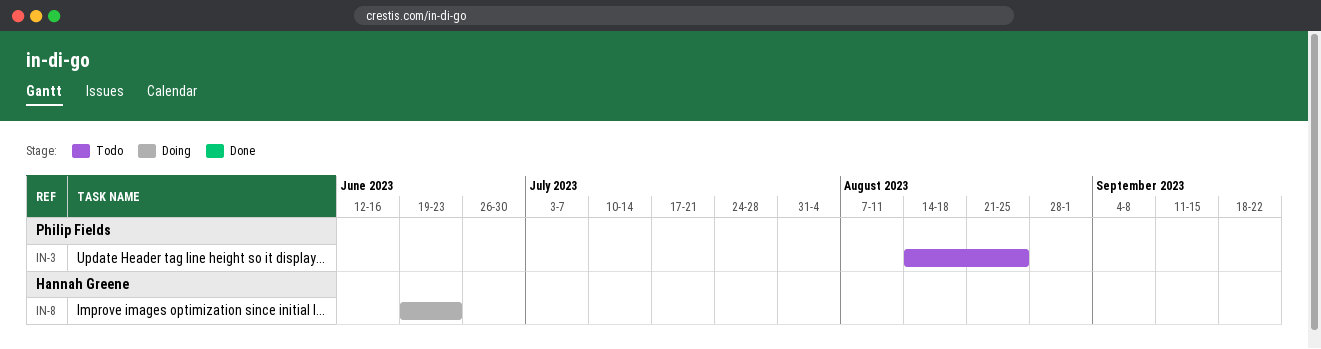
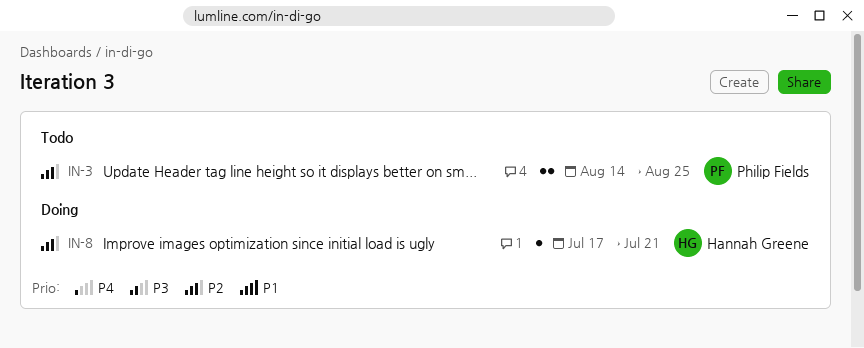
IN-8, start: Jun 19 -> Jul 17
IN-8, due: Jun 23 -> Jul 21

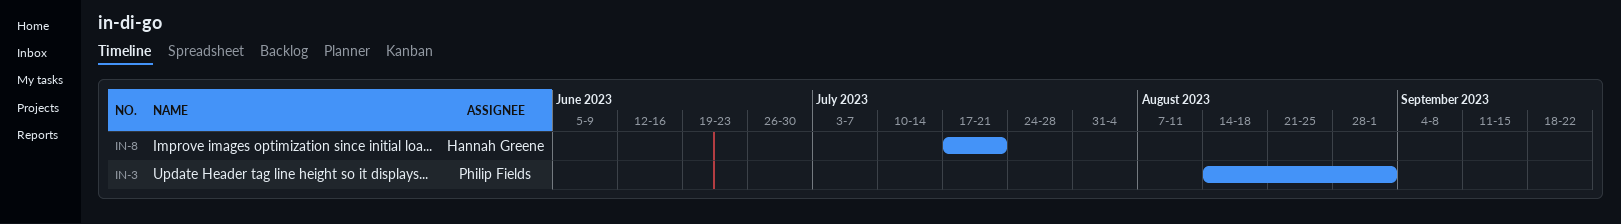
IN-3, due: Aug 25 -> Sep 1

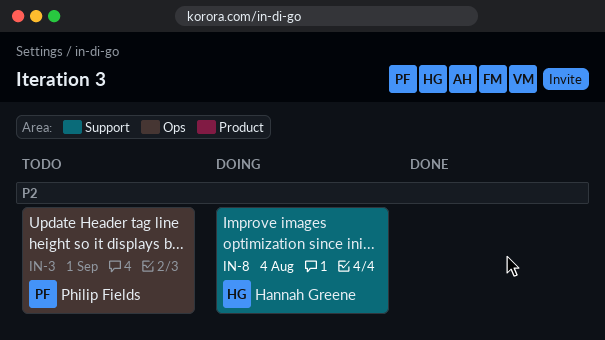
IN-8, due: Jul 21 -> Aug 4

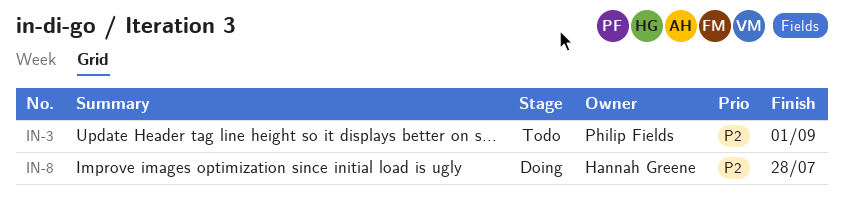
IN-8, due: Aug 4 -> Jul 28

